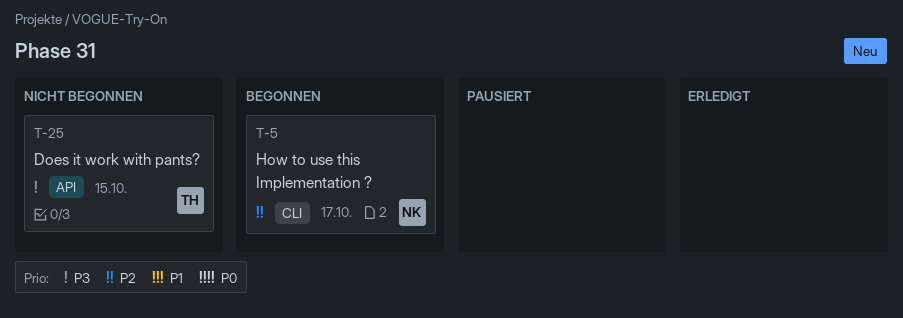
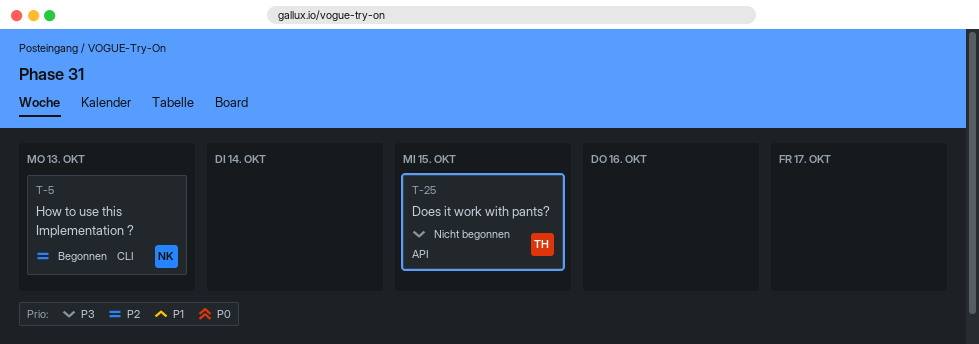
T-5, due: Oct 17 -> Oct 13

